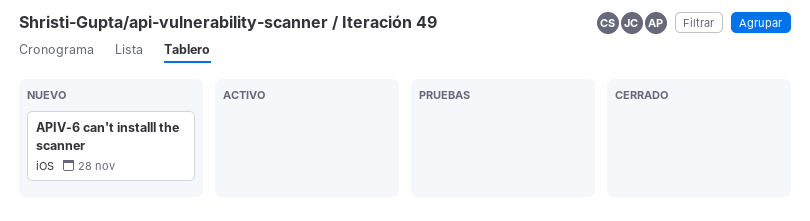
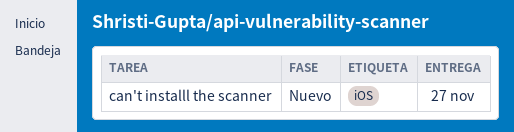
can't installl the scanner, due: Nov 28 -> Nov 27

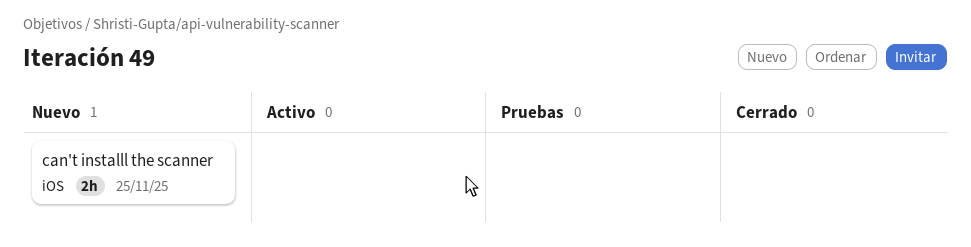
can't installl the scanner, due: Nov 27 -> Nov 25

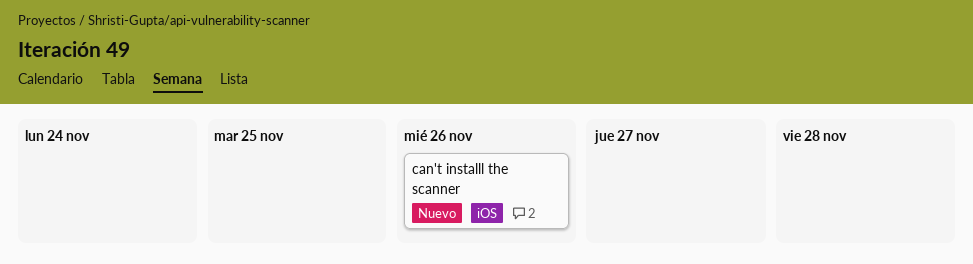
can't installl the scanner, due: Nov 25 -> Nov 26

